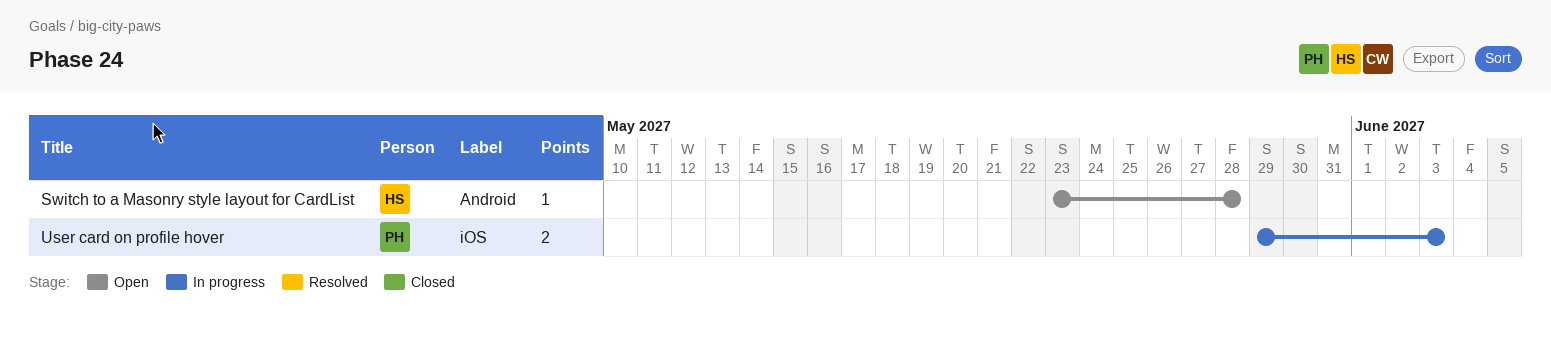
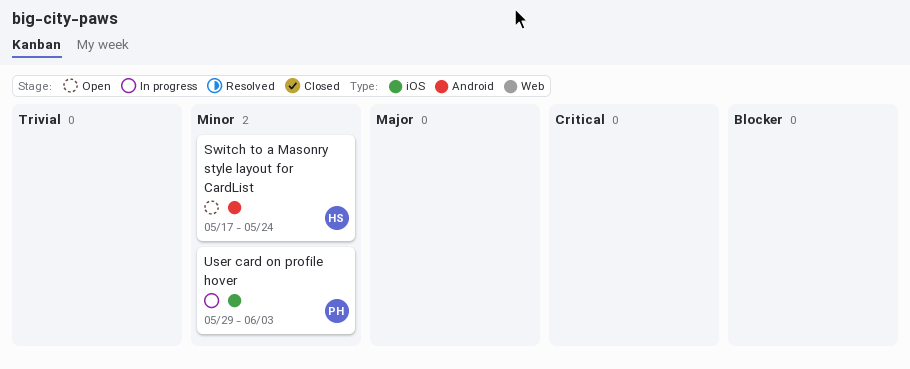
Switch to a Masonry style layout for CardList, start: May 23 -> May 17
Switch to a Masonry style layout for CardList, due: May 28 -> May 24

